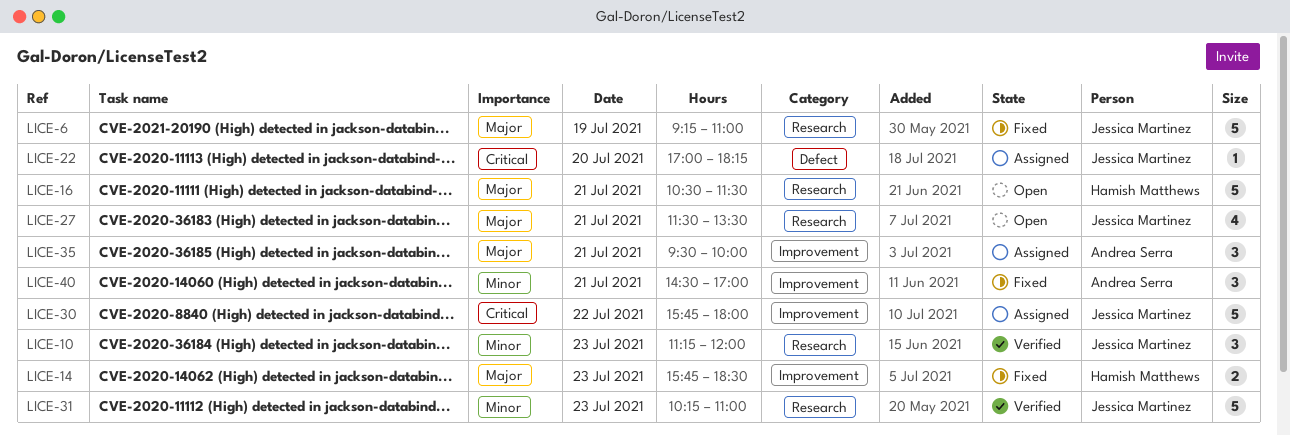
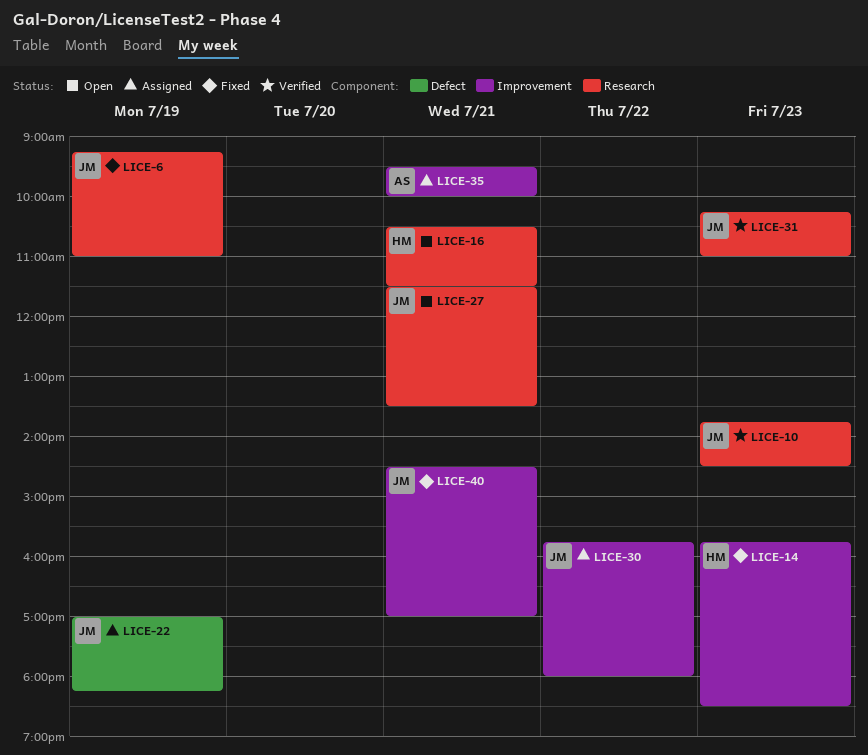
LICE-10, begins: 11:15 -> 13:45
LICE-10, ends: 12:00 -> 14:30
LICE-22, day: Jul 20 -> Jul 19
LICE-40, owner: Andrea Serra -> Jessica Martinez

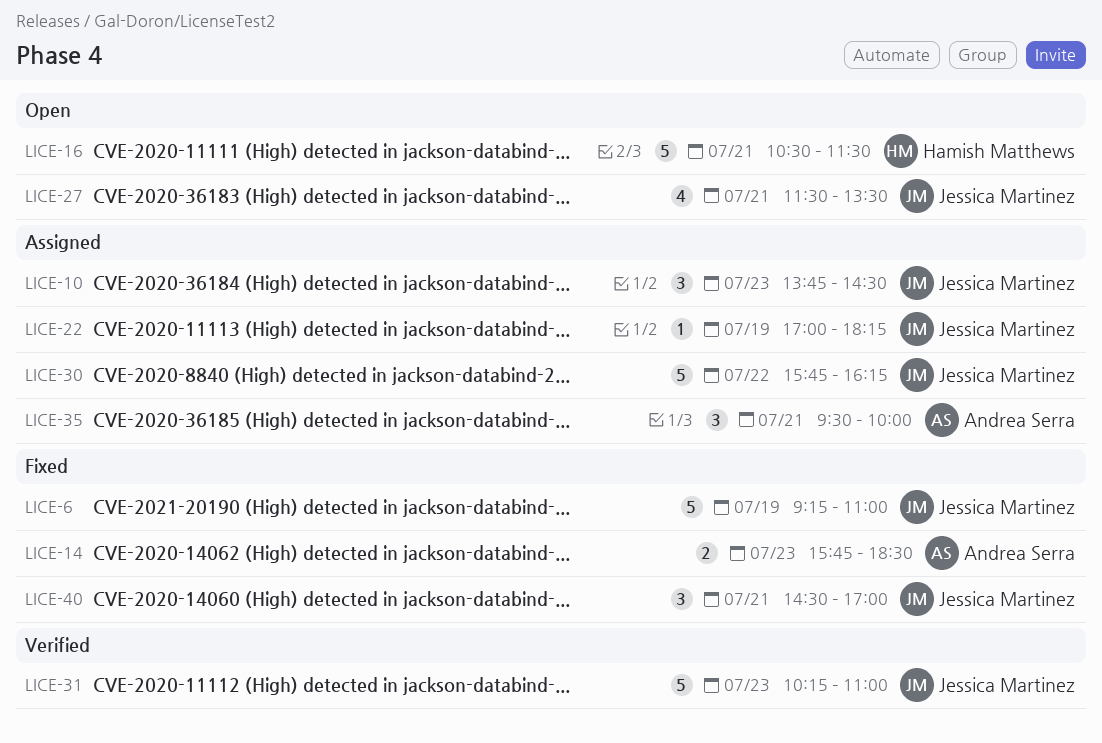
LICE-10, status: Verified -> Assigned
LICE-14, owner: Hamish Matthews -> Andrea Serra
LICE-30, ends: 18:00 -> 16:15

